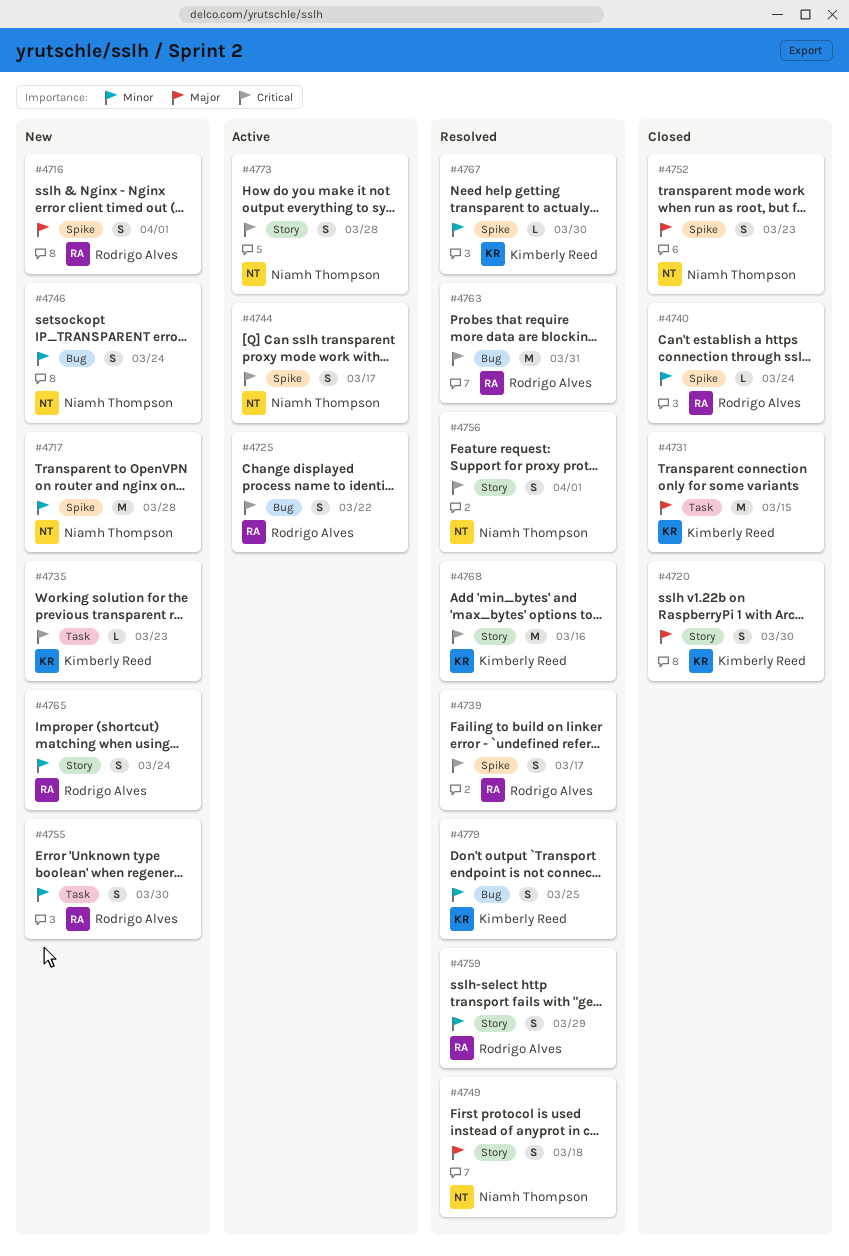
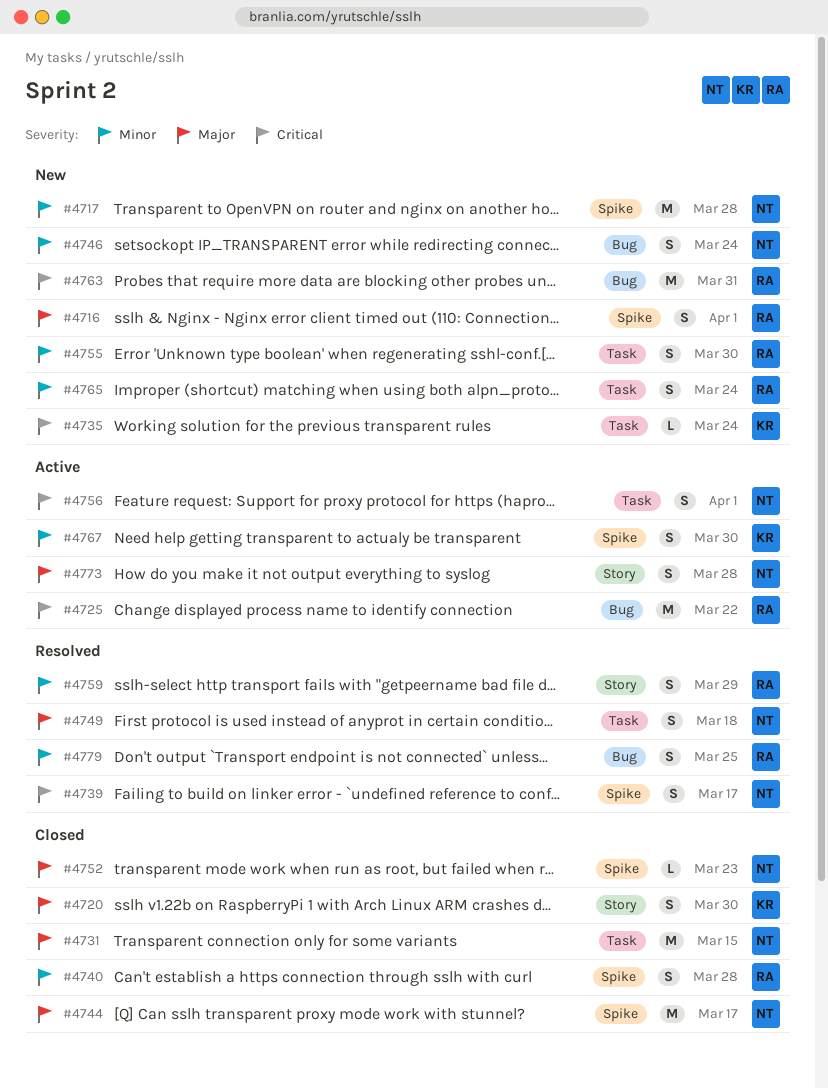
#4725, estimate: S -> M
#4731, owner: Kimberly Reed -> Niamh Thompson
#4735, due: Mar 23 -> Mar 24
#4739, owner: Rodrigo Alves -> Niamh Thompson
#4740, estimate: L -> S
#4740, due: Mar 24 -> Mar 28
#4744, status: Active -> Closed
#4744, priority: Critical -> Major
#4744, estimate: S -> M
#4749, label: Story -> Task
#4752, estimate: S -> L
#4756, status: Resolved -> Active
#4756, label: Story -> Task
#4763, status: Resolved -> New
#4765, label: Story -> Task
#4767, status: Resolved -> Active
#4767, estimate: L -> S
#4768: present -> none
#4773, priority: Critical -> Major
#4779, owner: Kimberly Reed -> Rodrigo Alves

